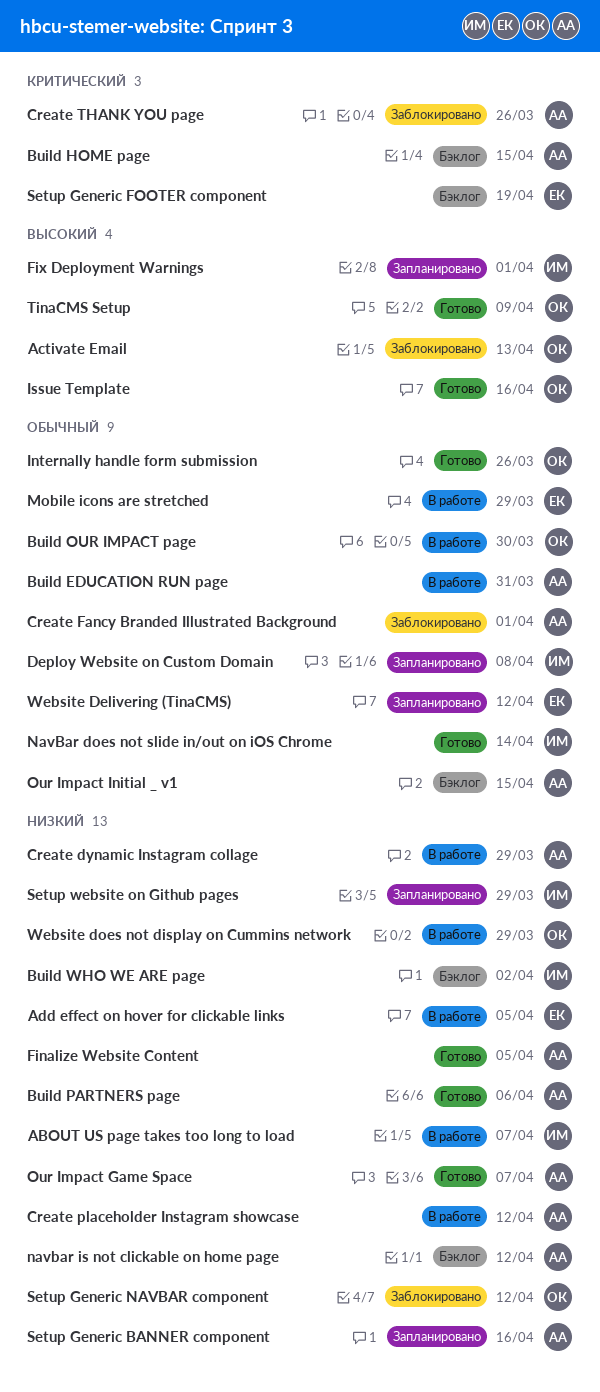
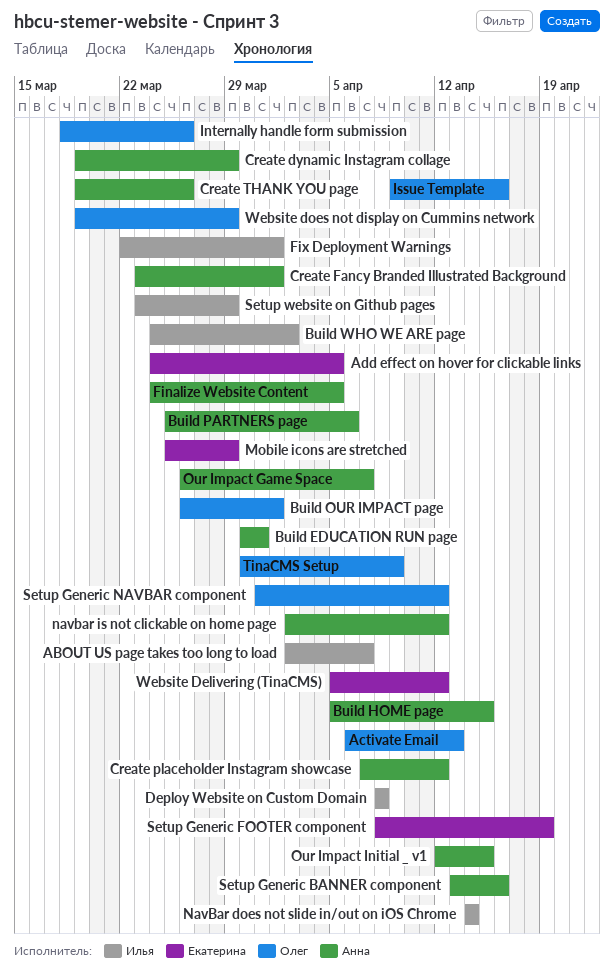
Build OUR IMPACT page, due: Mar 30 -> Apr 1

